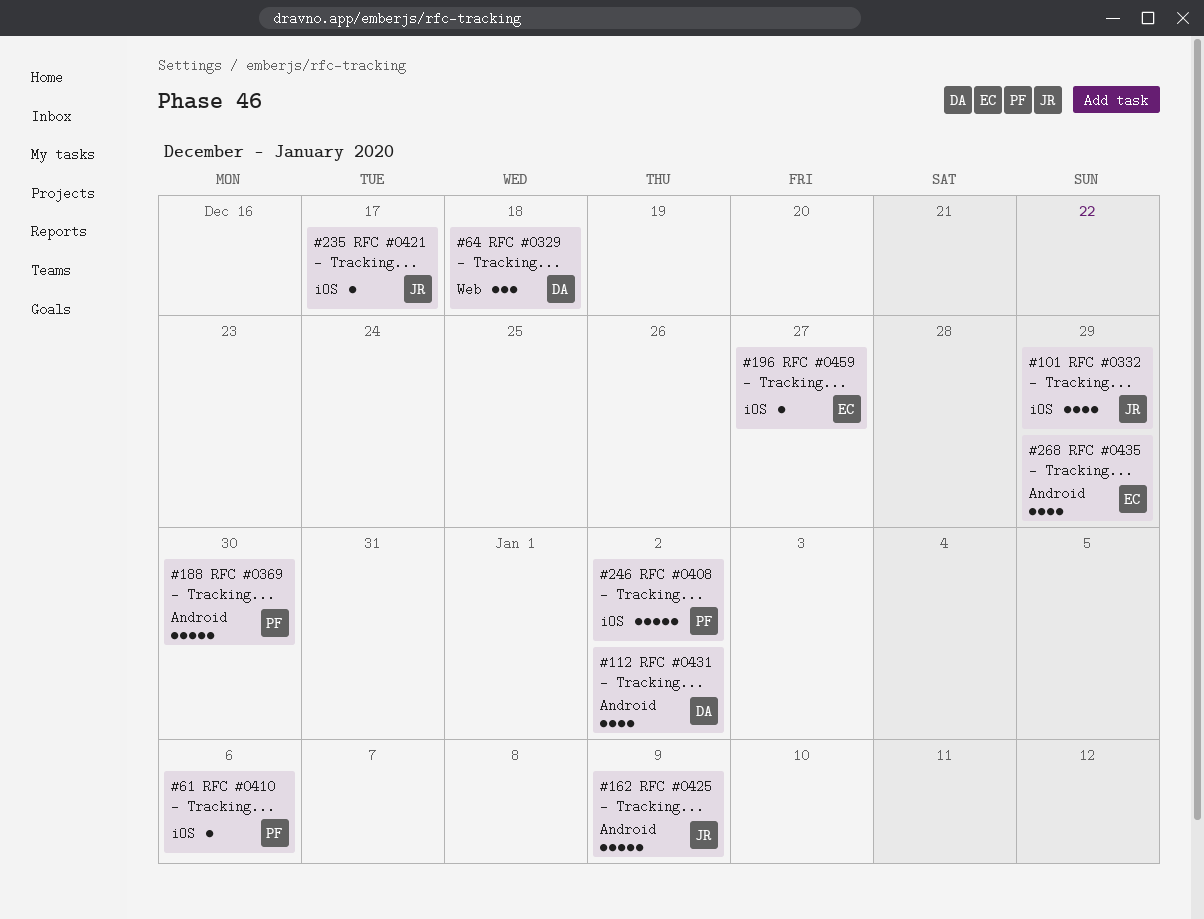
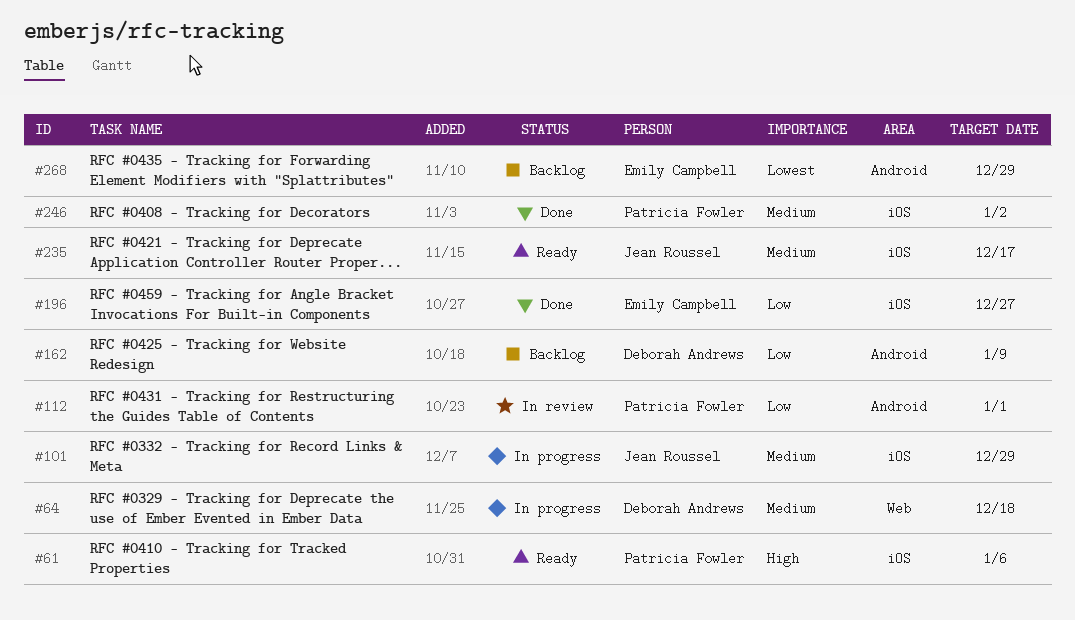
#112, owner: Deborah Andrews -> Patricia Fowler
#112, due: Jan 2 -> Jan 1
#162, owner: Jean Roussel -> Deborah Andrews
#188: present -> none

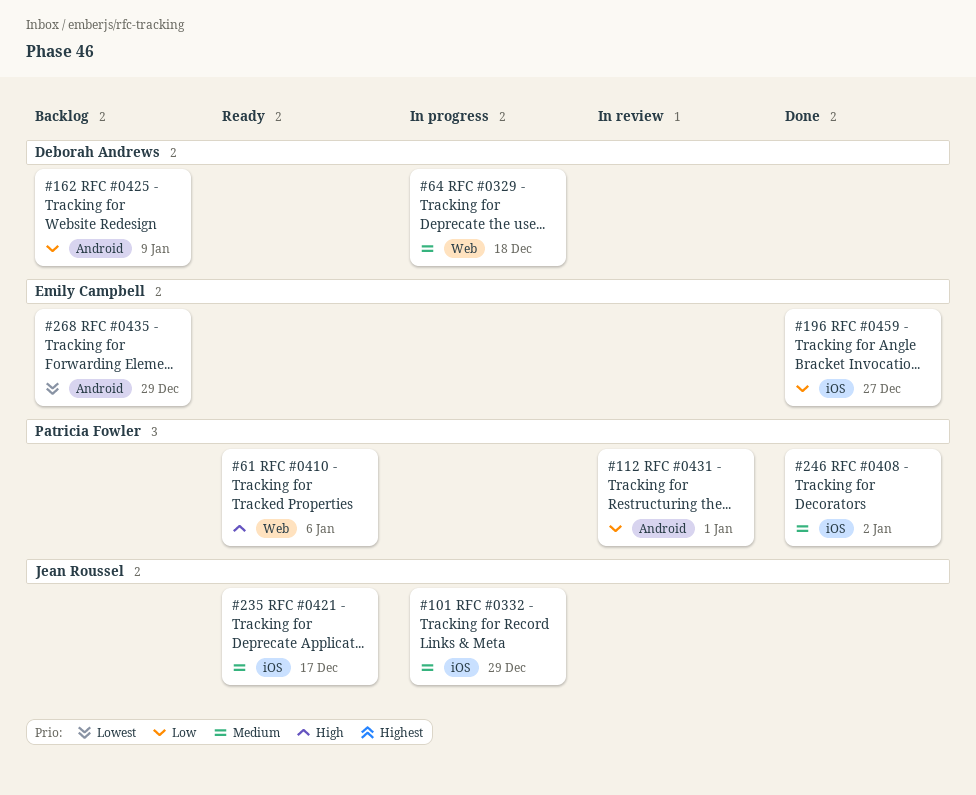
#61, label: iOS -> Web

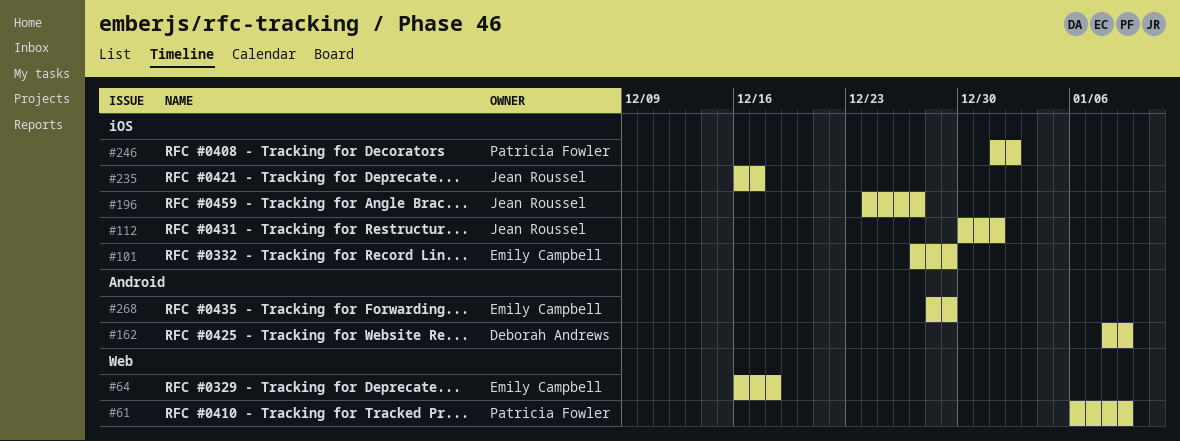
#61, due: Jan 6 -> Jan 9
#64, owner: Deborah Andrews -> Emily Campbell
#101, owner: Jean Roussel -> Emily Campbell
#112, owner: Patricia Fowler -> Jean Roussel
#112, label: Android -> iOS
#196, owner: Emily Campbell -> Jean Roussel

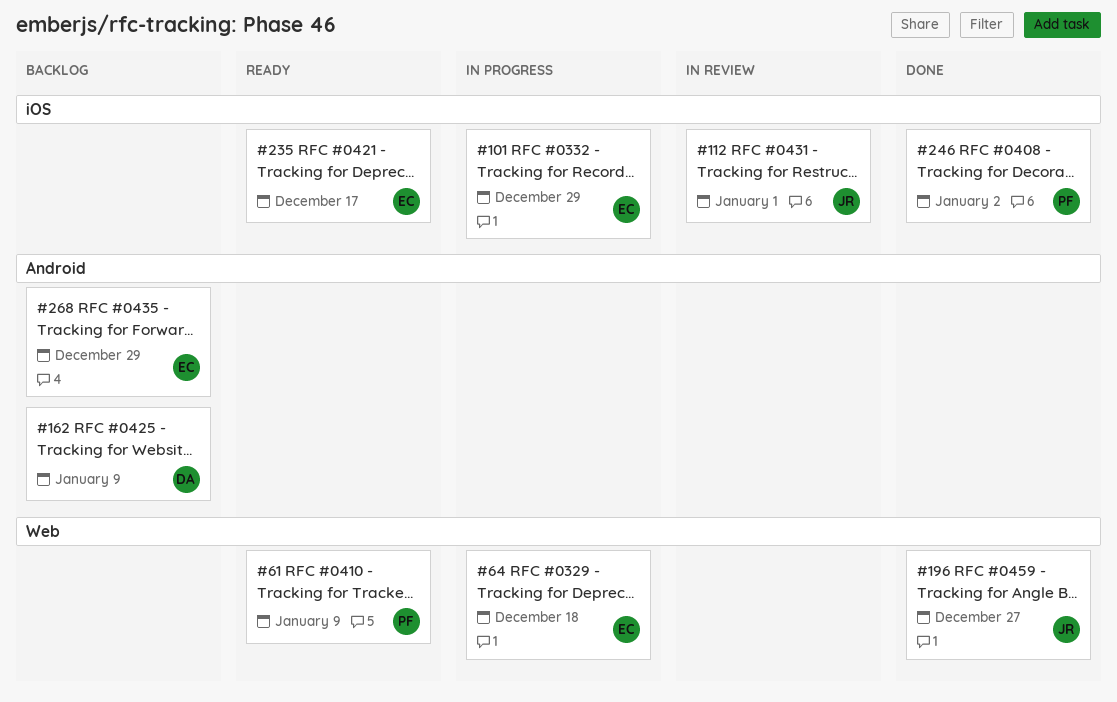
#196, label: iOS -> Web
#235, owner: Jean Roussel -> Emily Campbell

